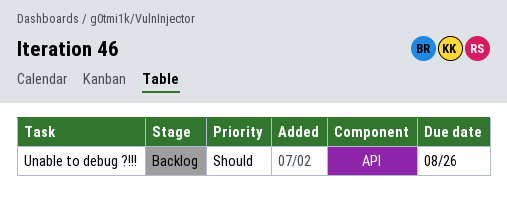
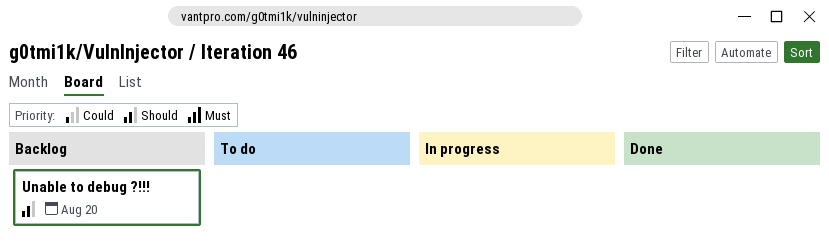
Unable to debug ?!!!, due: Aug 26 -> Aug 20

